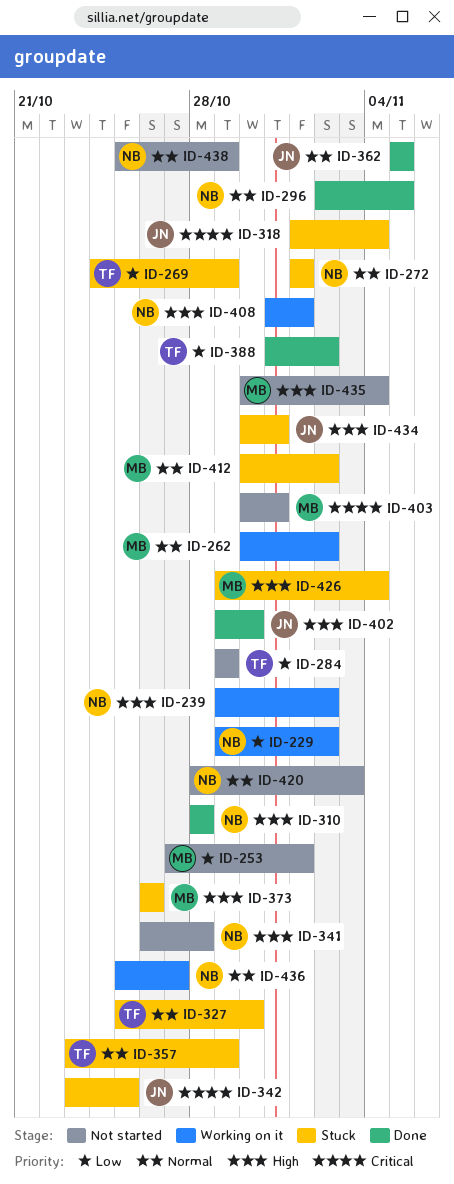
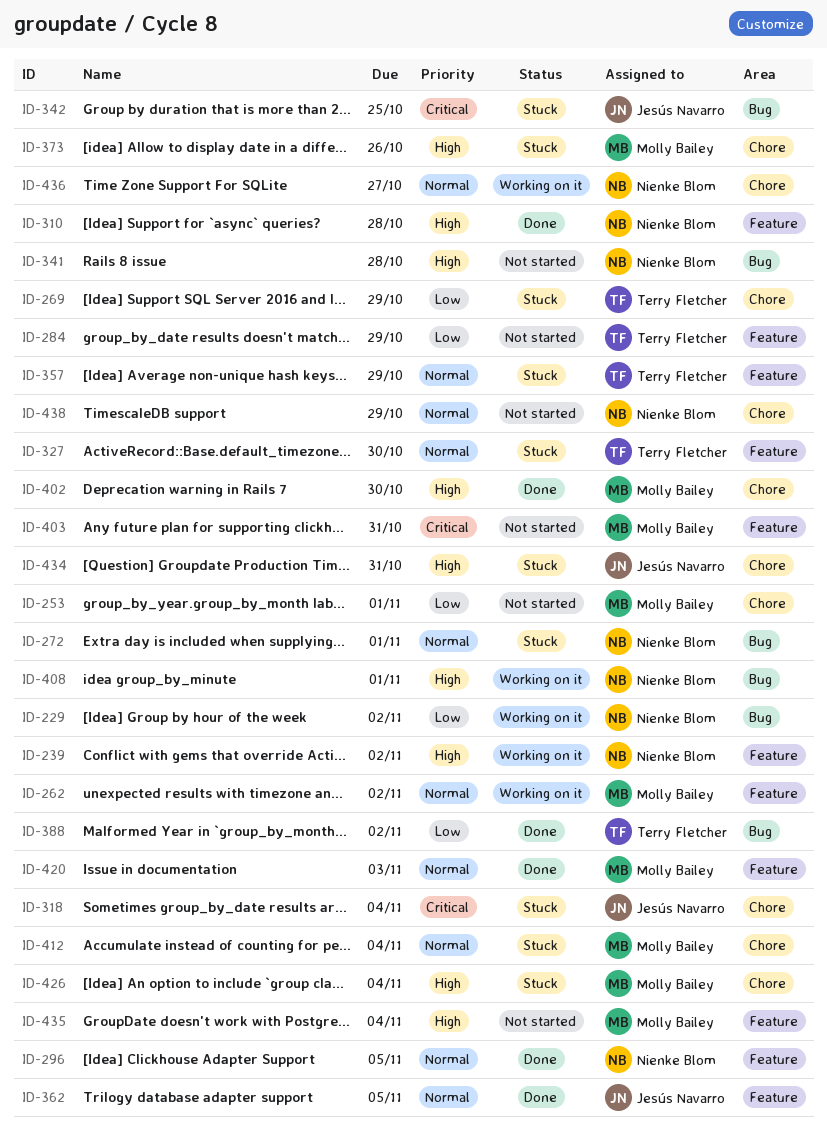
ID-402, owner: Jesús Navarro -> Molly Bailey
ID-412, due: Nov 2 -> Nov 4
ID-420, status: Not started -> Done
ID-420, owner: Nienke Blom -> Molly Bailey

